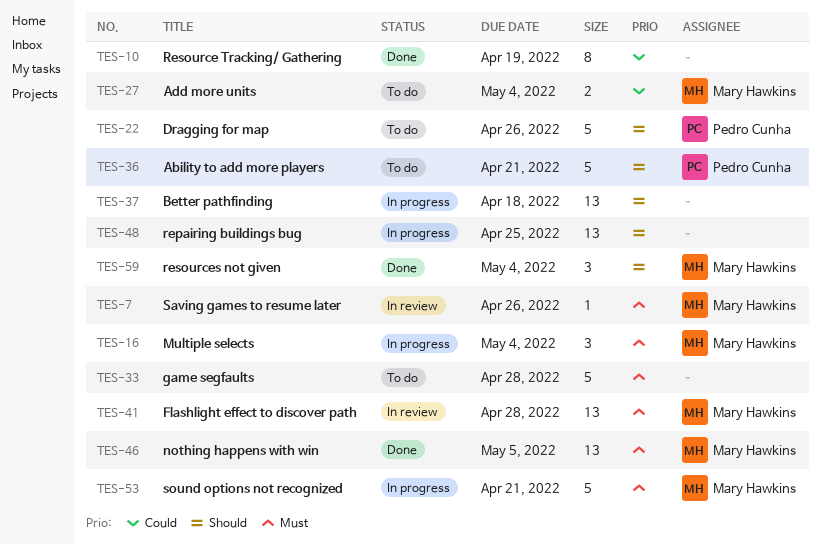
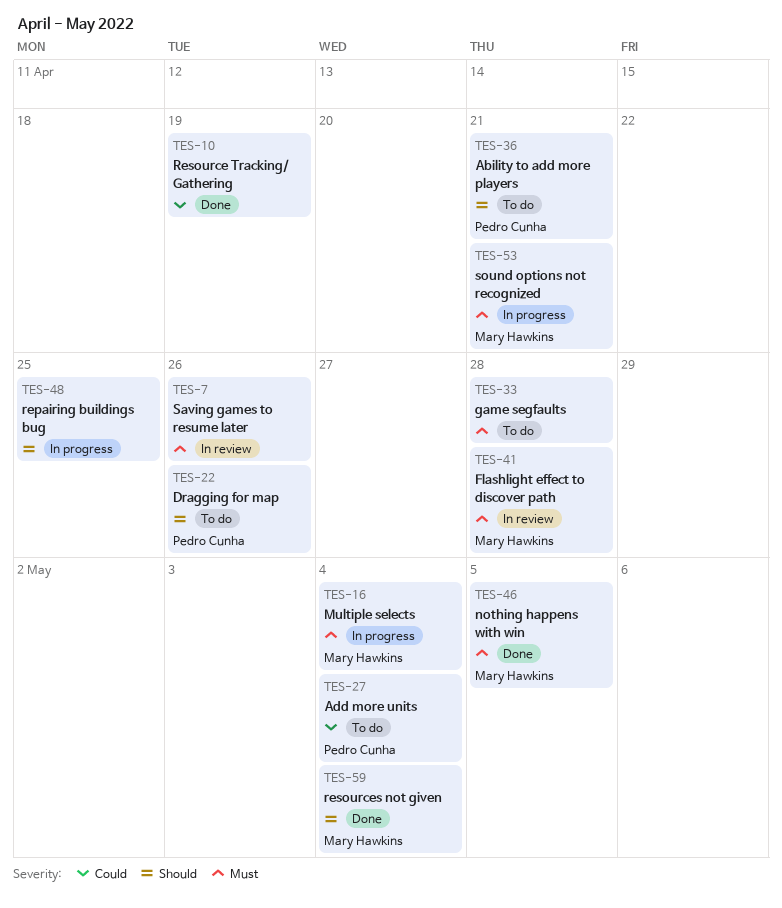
TES-7, owner: Mary Hawkins -> none
TES-27, owner: Mary Hawkins -> Pedro Cunha
TES-37: present -> none

